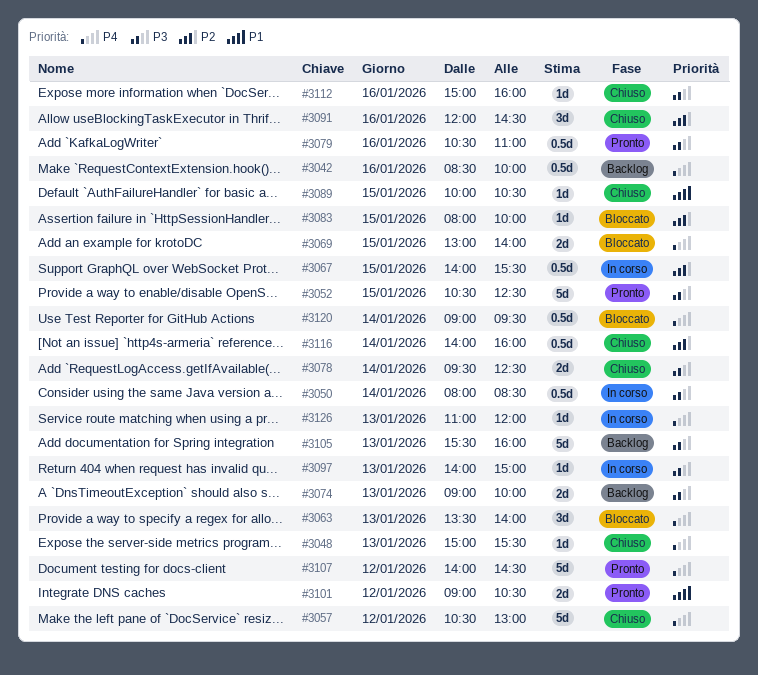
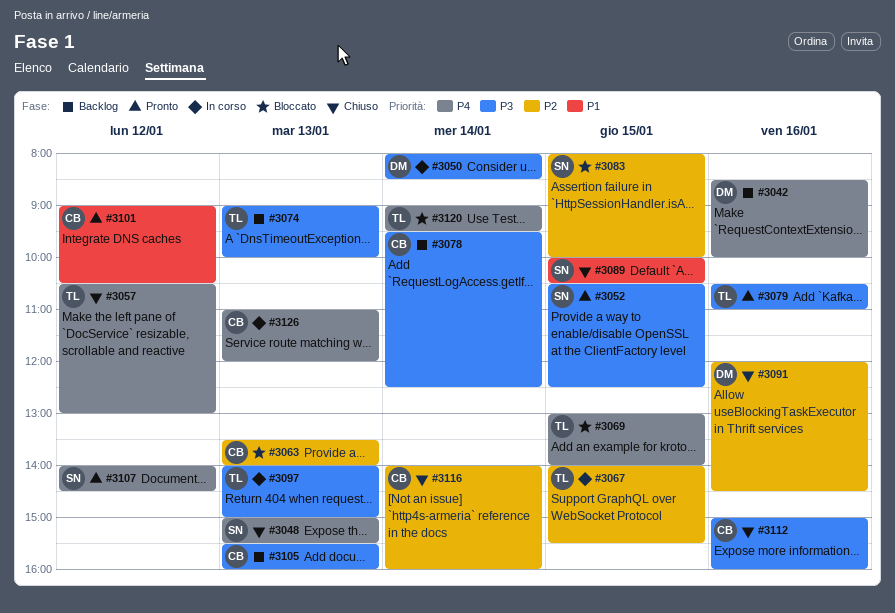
#3063, priority: P4 -> P2
#3078, status: Chiuso -> Backlog

